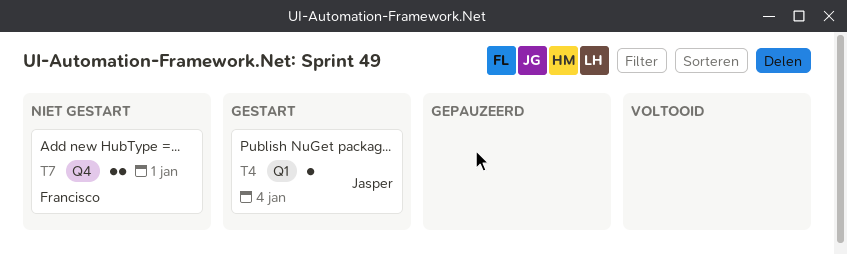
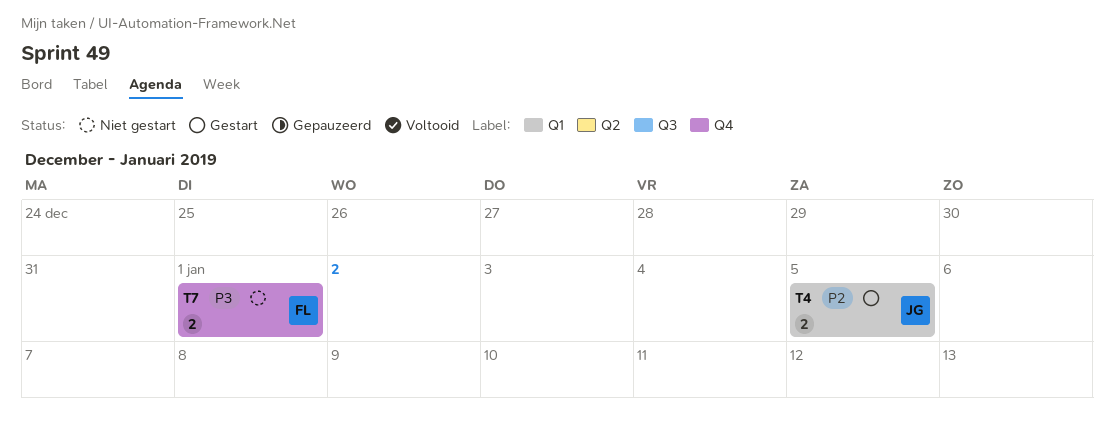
T4, estimate: 1 -> 2
T4, due: Jan 4 -> Jan 5

